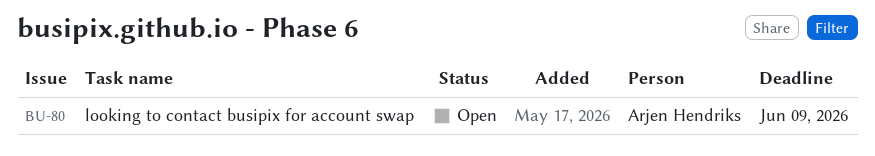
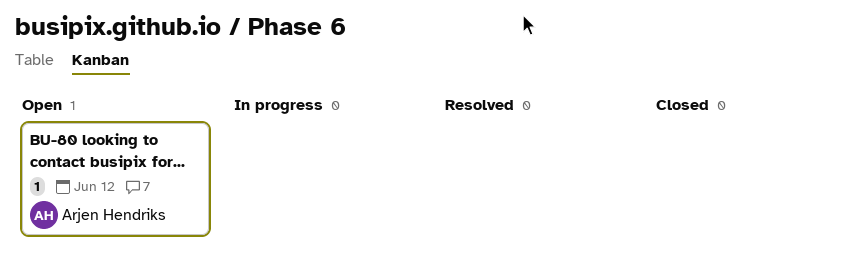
BU-80, due: Jun 9 -> Jun 12

